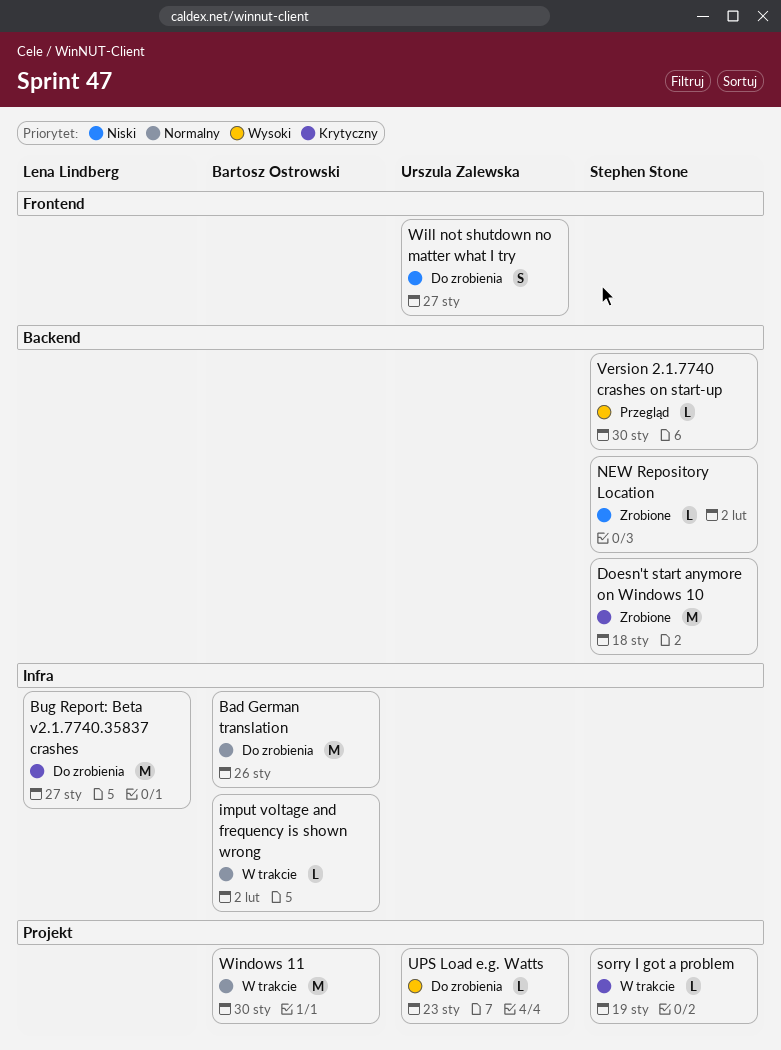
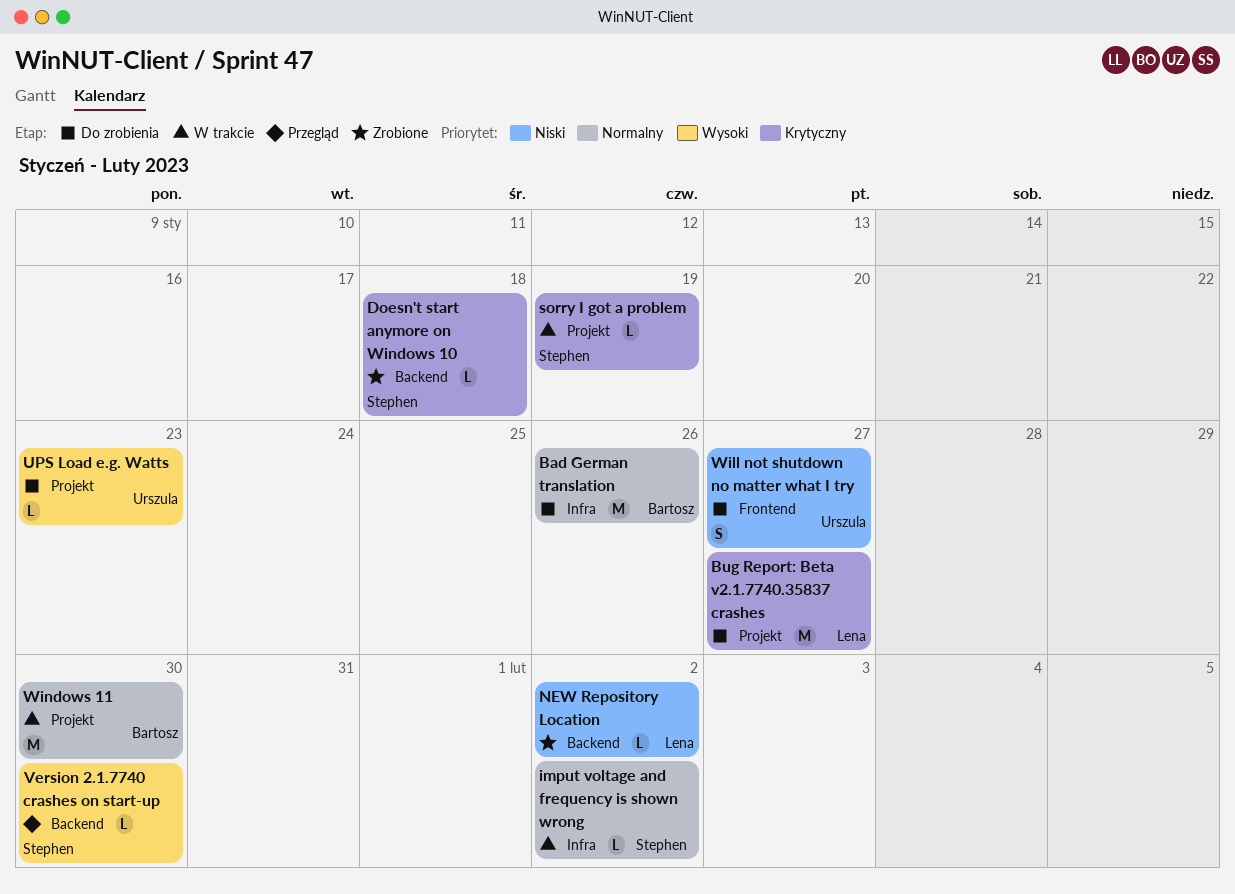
Bug Report: Beta v2.1.7740.35837 crashes, label: Infra -> Projekt
Doesn't start anymore on Windows 10, estimate: M -> L
imput voltage and frequency is shown wrong, owner: Bartosz Ostrowski -> Stephen Stone
NEW Repository Location, owner: Stephen Stone -> Lena Lindberg

